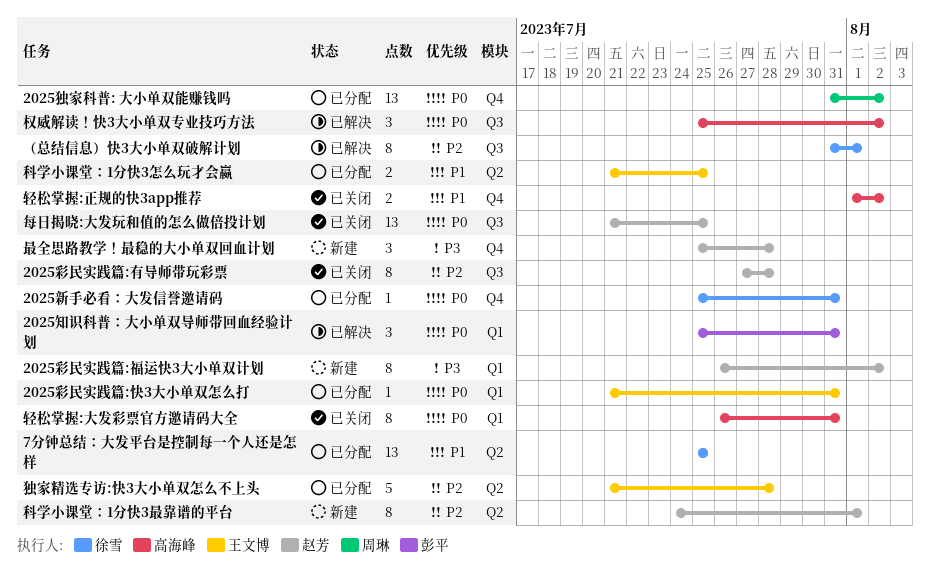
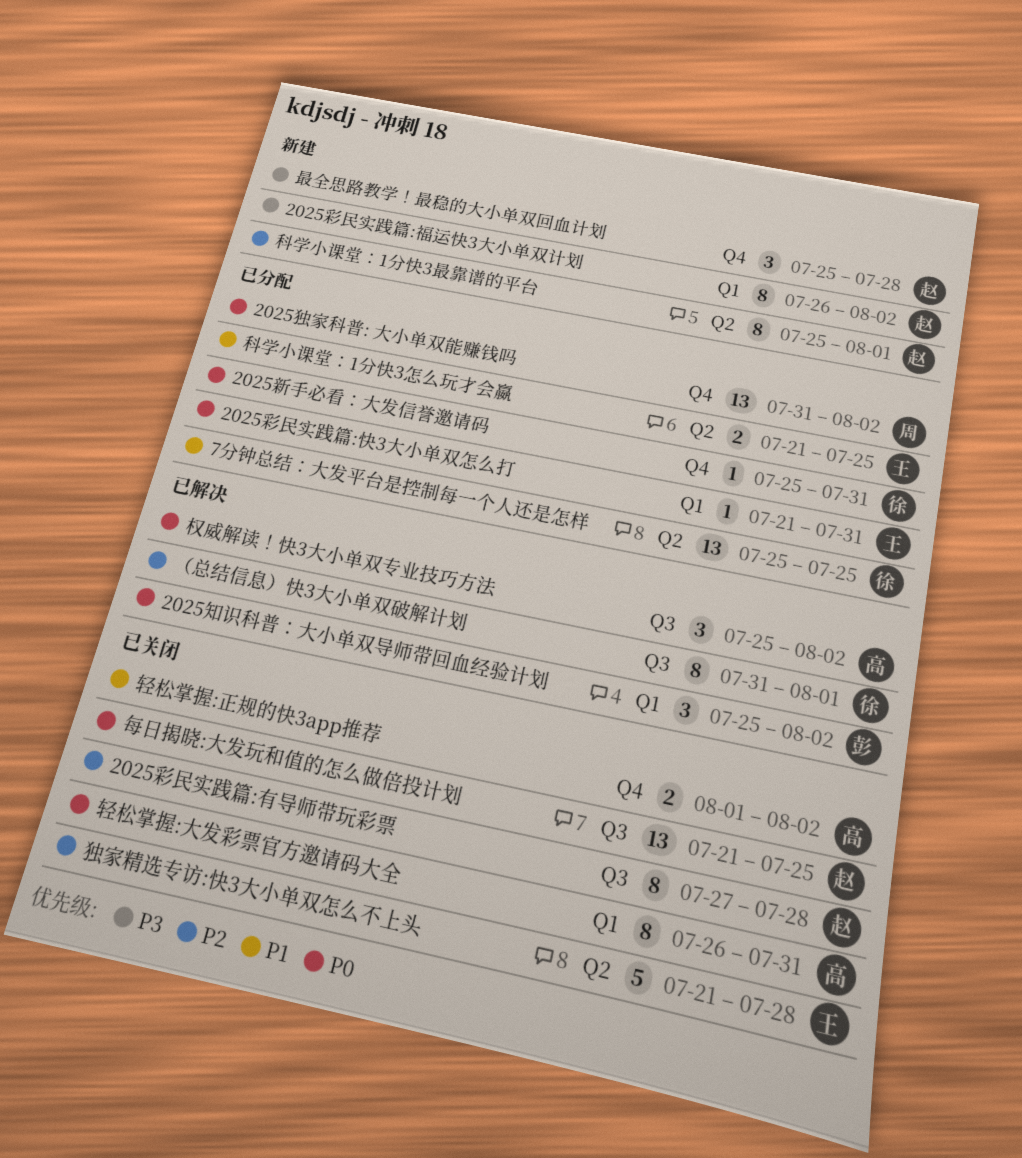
2025知识科普：大小单双导师带回血经验计划, due: Jul 31 -> Aug 2
独家精选专访:快3大小单双怎么不上头, status: 已分配 -> 已关闭
科学小课堂：1分快3最靠谱的平台, start: Jul 24 -> Jul 25

